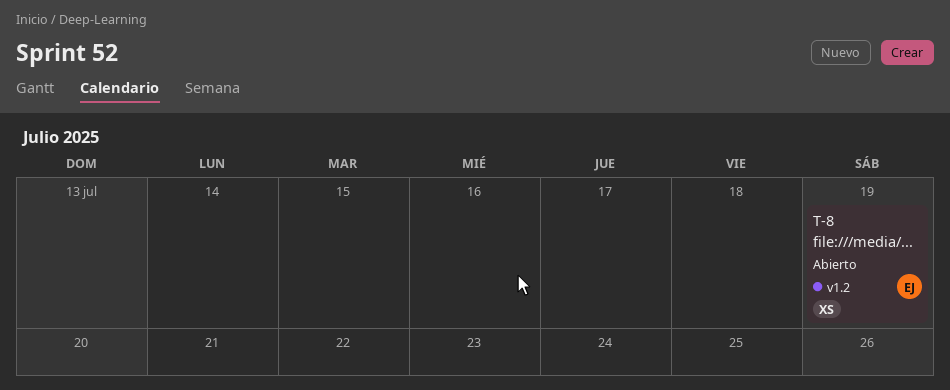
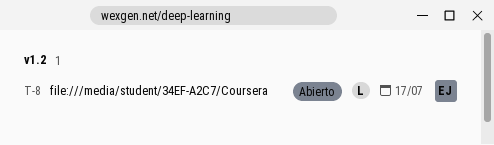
T-8, estimate: XS -> L
T-8, due: Jul 19 -> Jul 17

